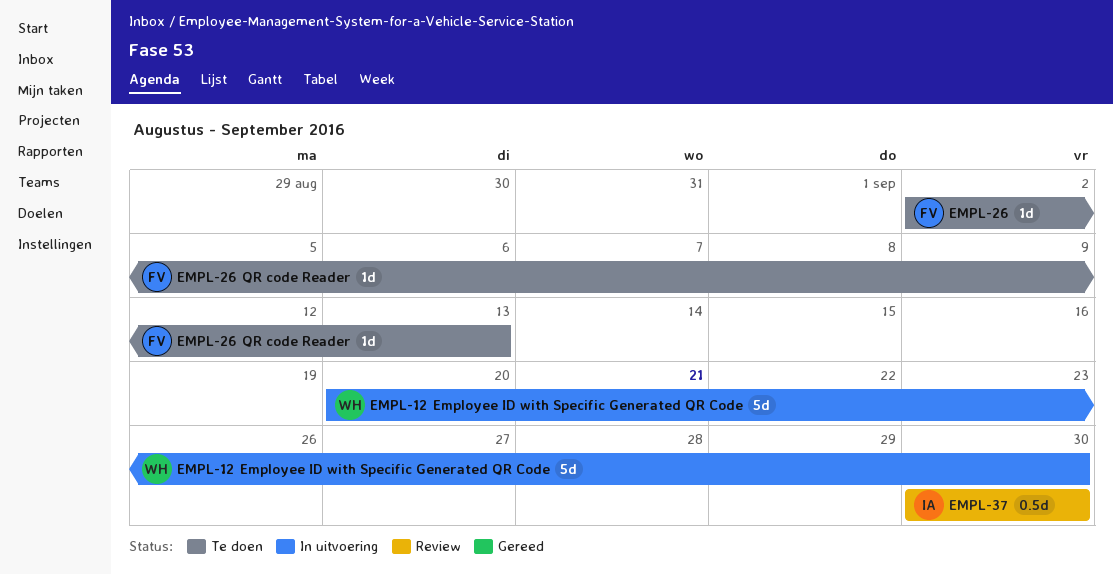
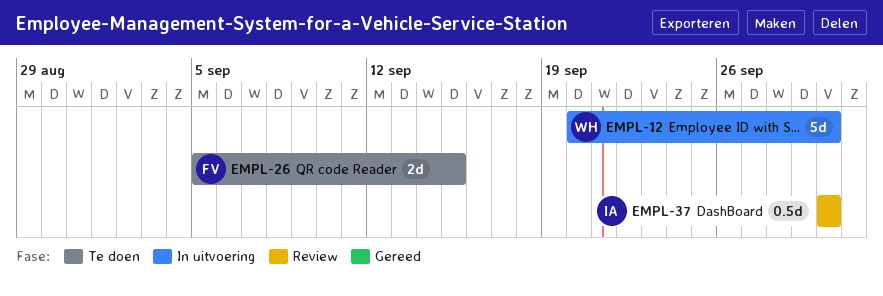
EMPL-26, estimate: 1d -> 2d
EMPL-26, start: Sep 2 -> Sep 5
EMPL-26, due: Sep 13 -> Sep 15

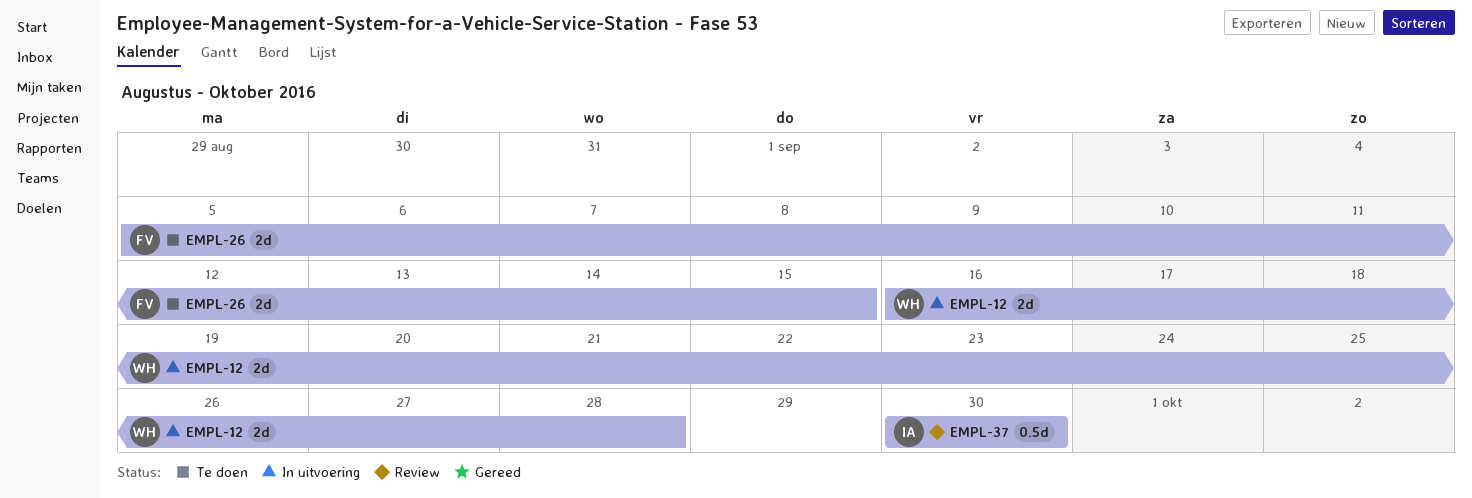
EMPL-12, estimate: 5d -> 2d
EMPL-12, start: Sep 20 -> Sep 16
EMPL-12, due: Sep 30 -> Sep 28

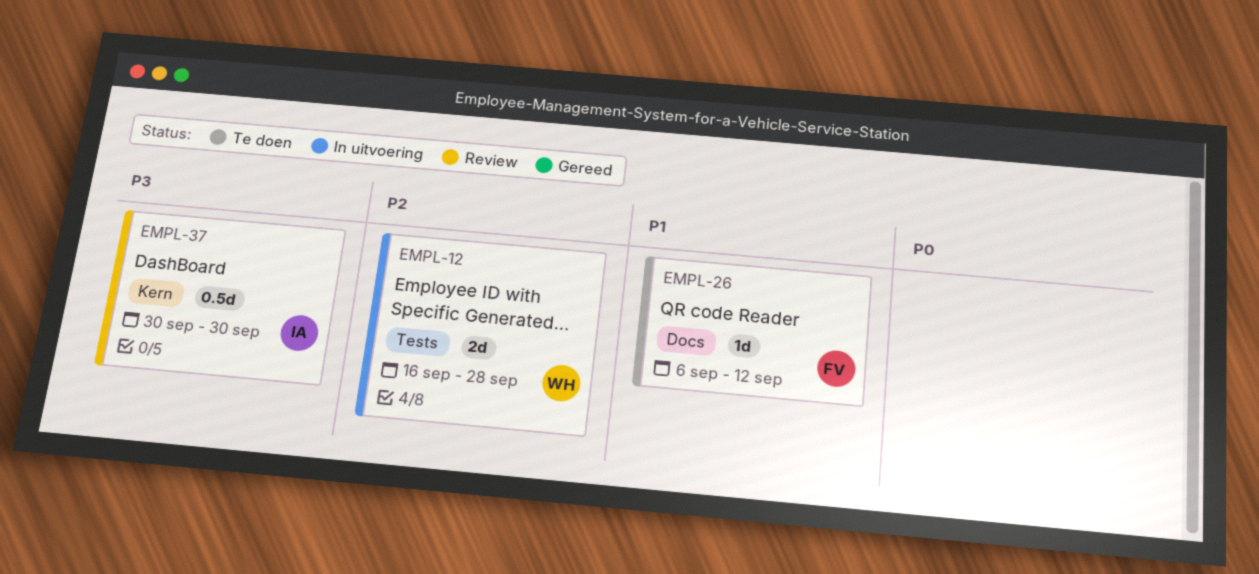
EMPL-26, estimate: 2d -> 1d
EMPL-26, start: Sep 5 -> Sep 6
EMPL-26, due: Sep 15 -> Sep 12

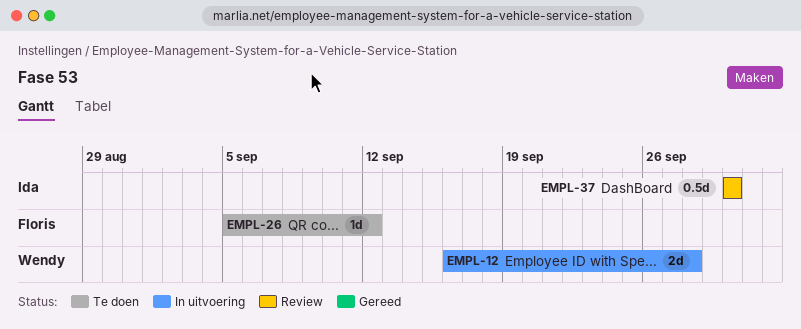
EMPL-26, start: Sep 6 -> Sep 5

